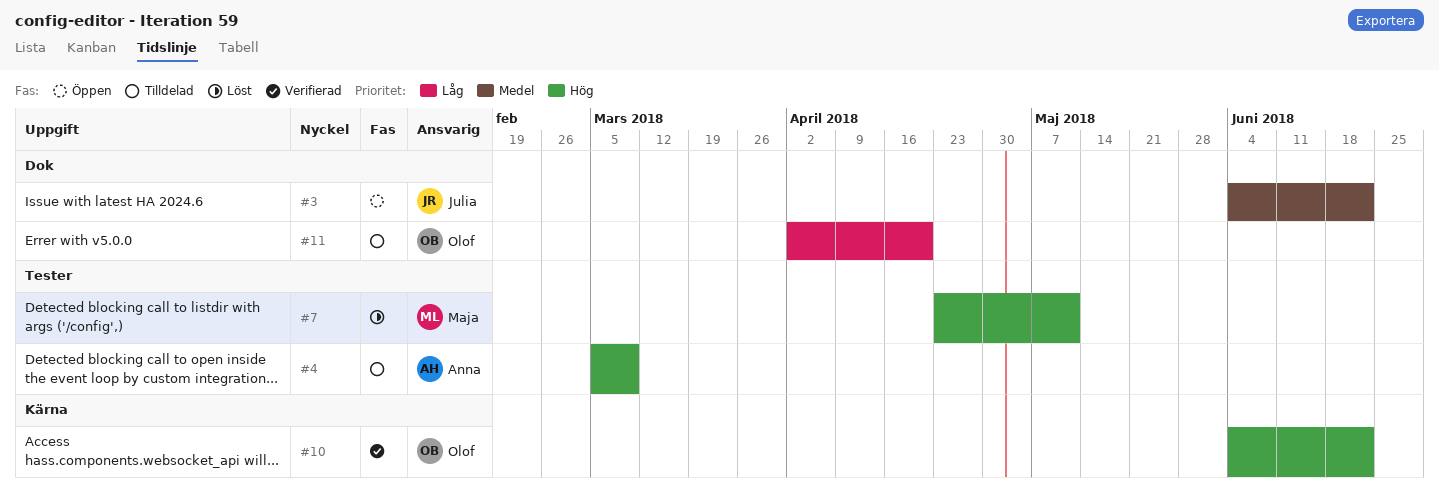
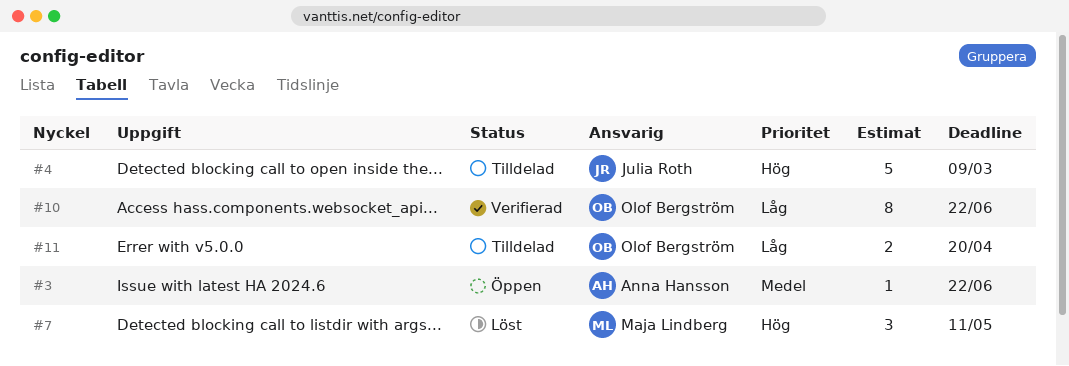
#3, owner: Julia Roth -> Anna Hansson
#4, owner: Anna Hansson -> Julia Roth
#10, priority: Hög -> Låg

